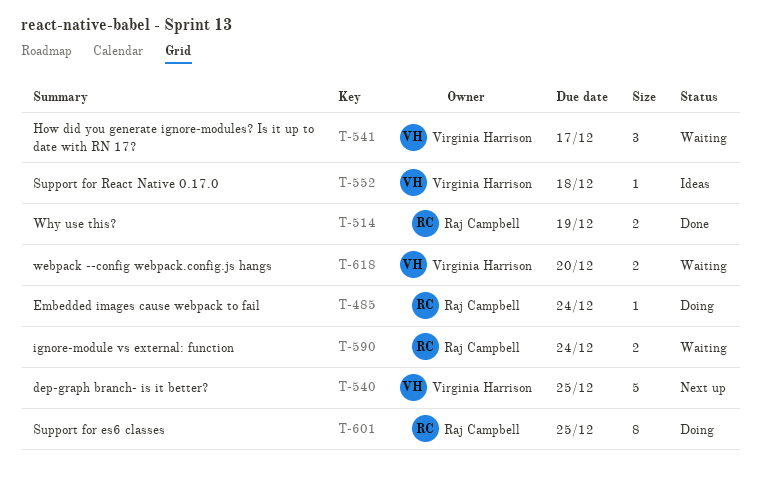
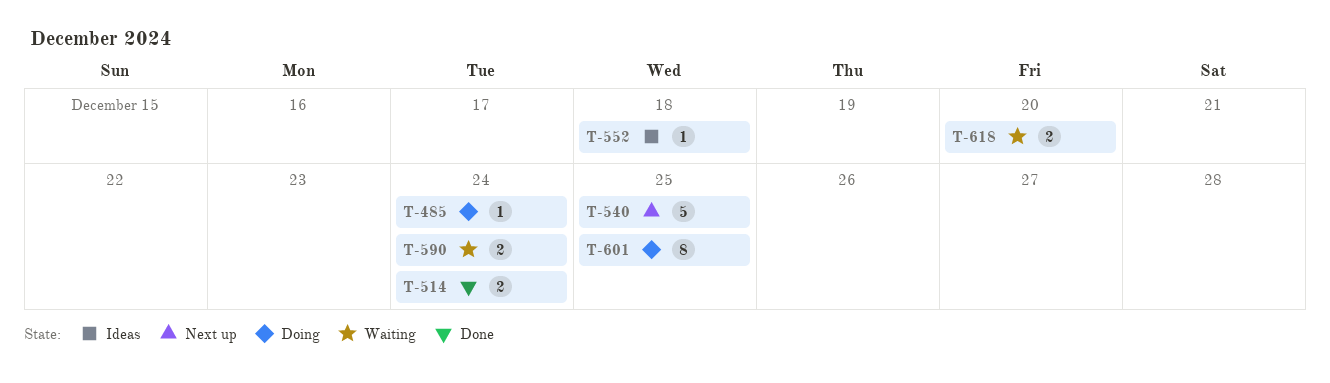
T-514, due: Dec 19 -> Dec 24
T-541: present -> none

